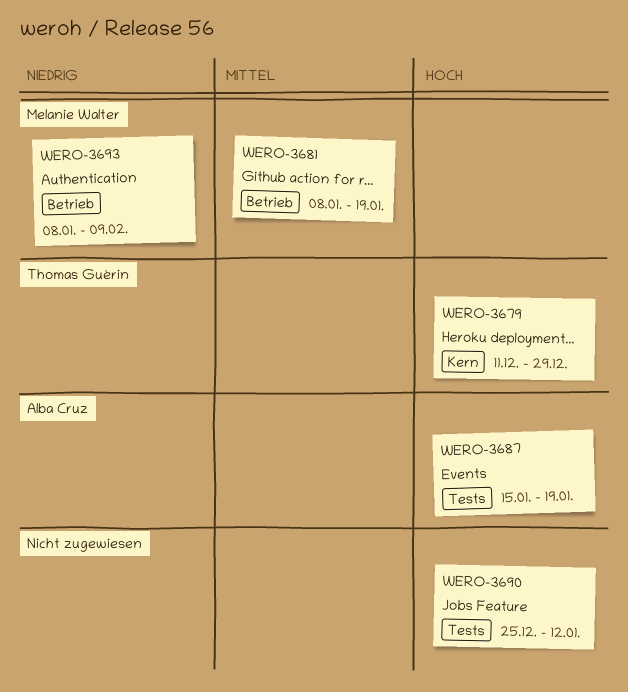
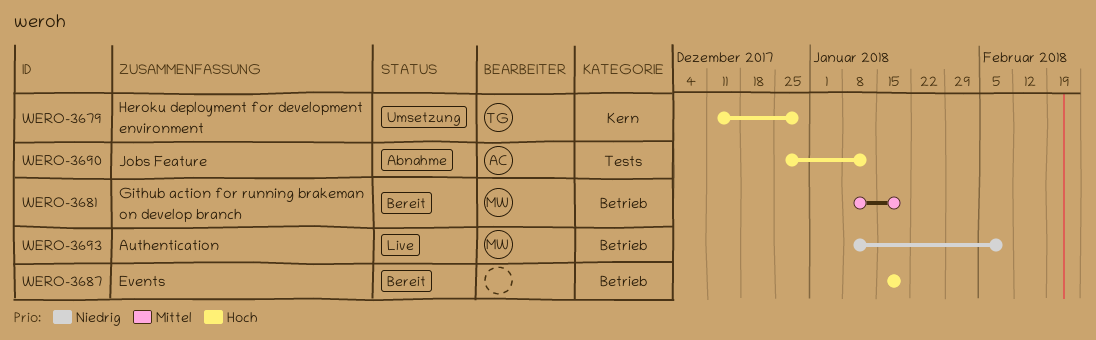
WERO-3687, owner: Alba Cruz -> none
WERO-3687, label: Tests -> Betrieb
WERO-3690, owner: none -> Alba Cruz

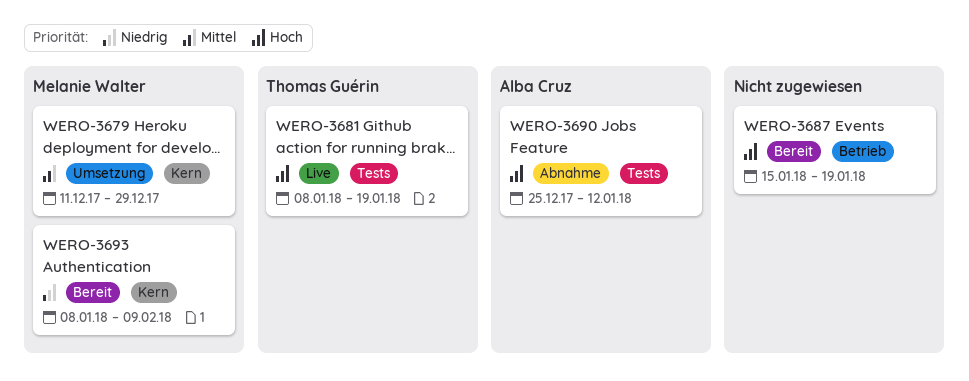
WERO-3679, owner: Thomas Guérin -> Melanie Walter
WERO-3679, priority: Hoch -> Mittel
WERO-3681, status: Bereit -> Live
WERO-3681, owner: Melanie Walter -> Thomas Guérin
WERO-3681, priority: Mittel -> Hoch
WERO-3681, label: Betrieb -> Tests
WERO-3693, status: Live -> Bereit
WERO-3693, label: Betrieb -> Kern

